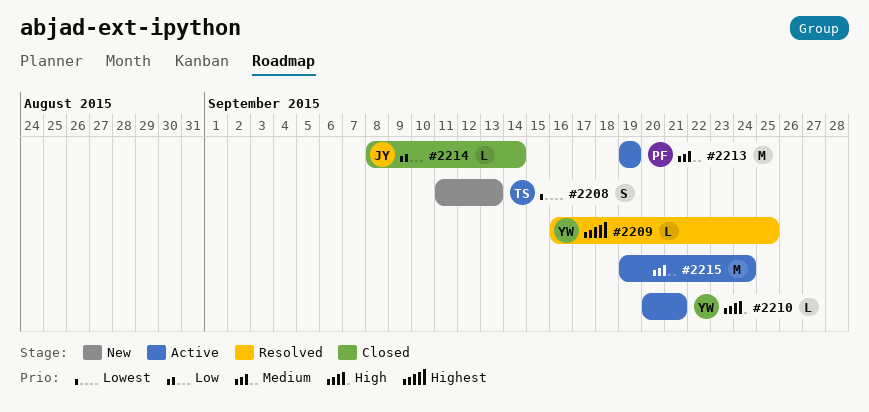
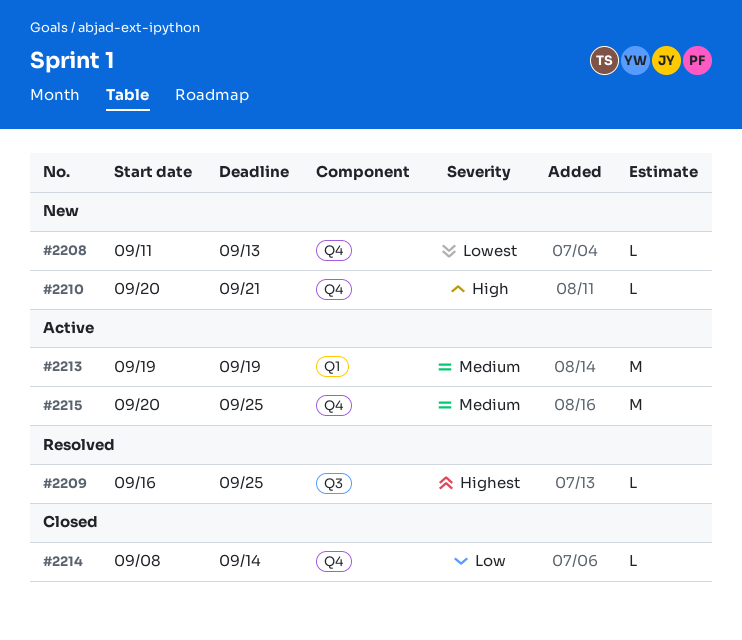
#2208, estimate: S -> L
#2210, status: Active -> New
#2215, start: Sep 19 -> Sep 20
#2215, due: Sep 24 -> Sep 25

